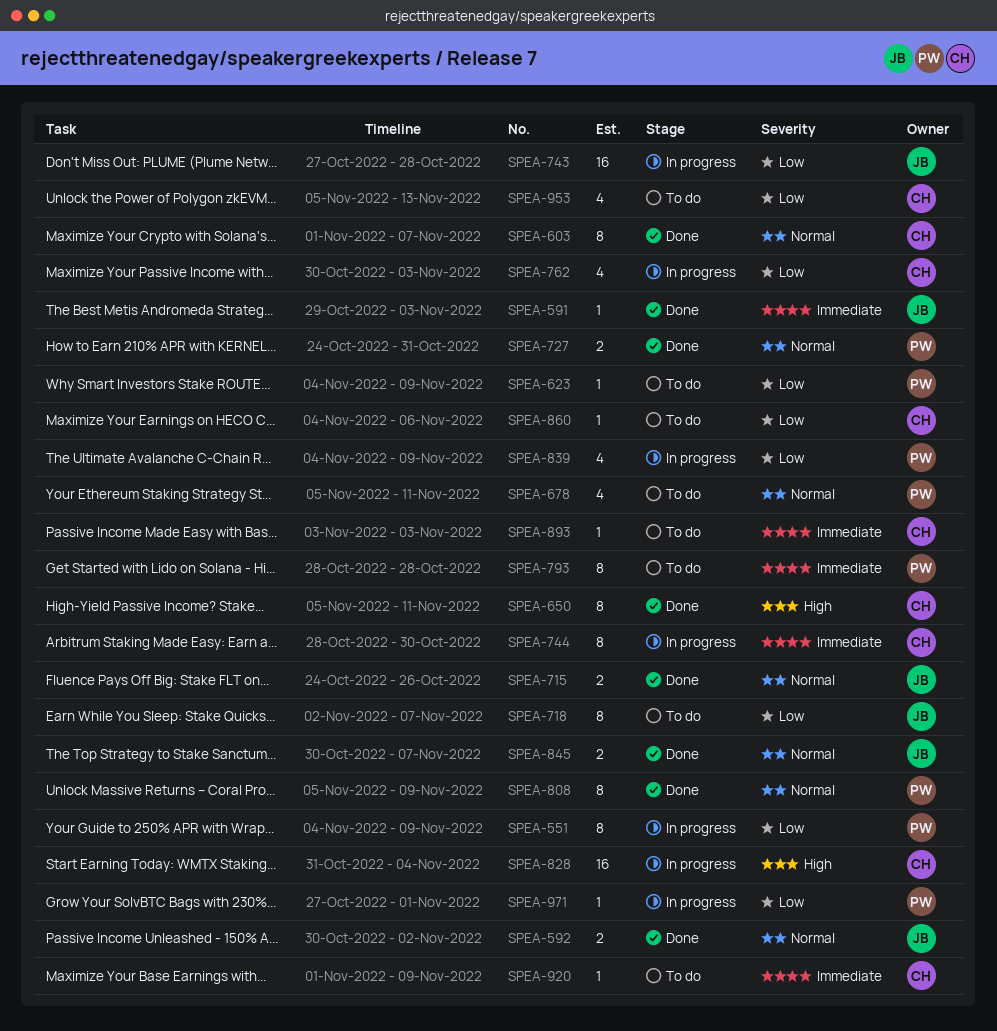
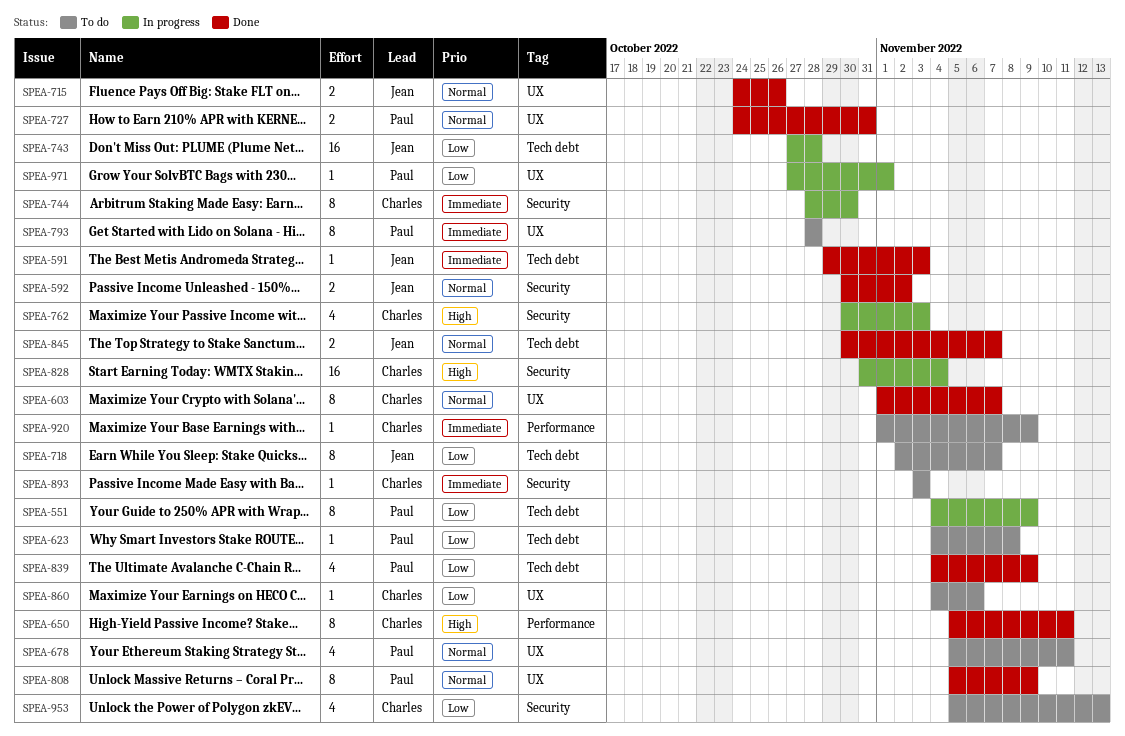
SPEA-623, due: Nov 9 -> Nov 8
SPEA-762, priority: Low -> High
SPEA-839, status: In progress -> Done

